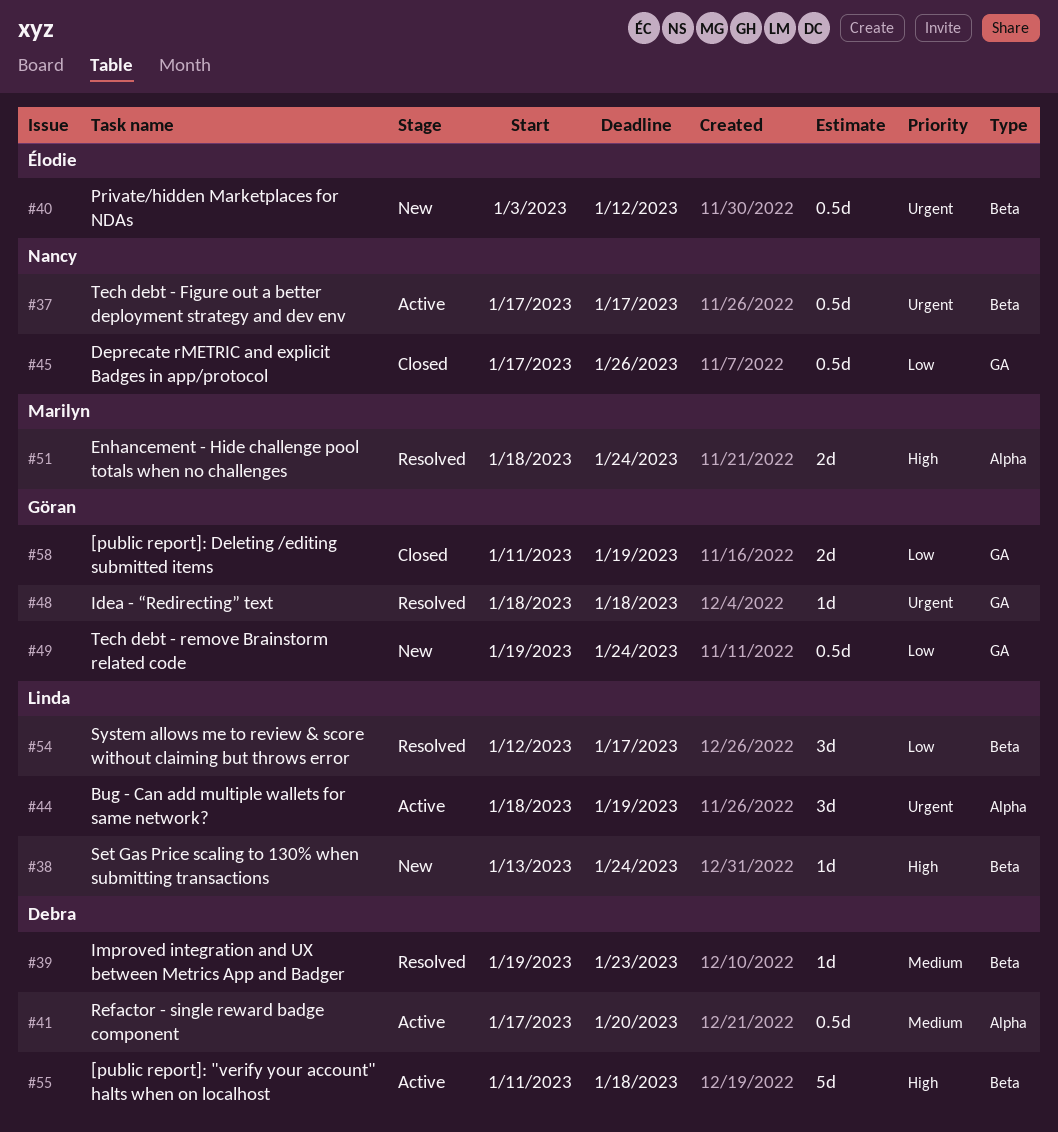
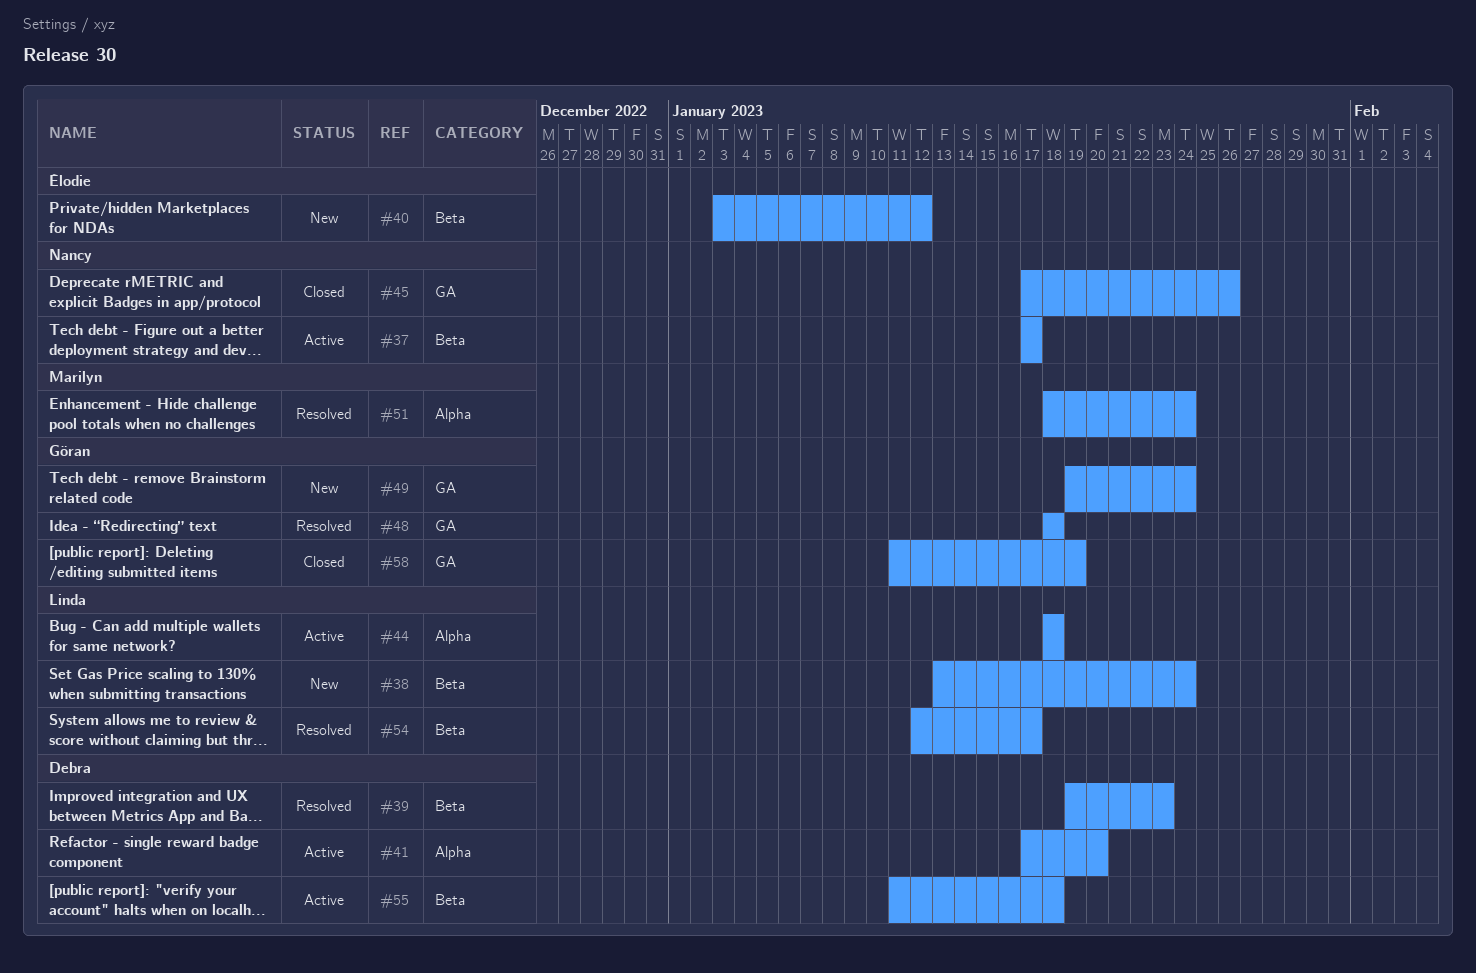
#44, due: Jan 19 -> Jan 18

